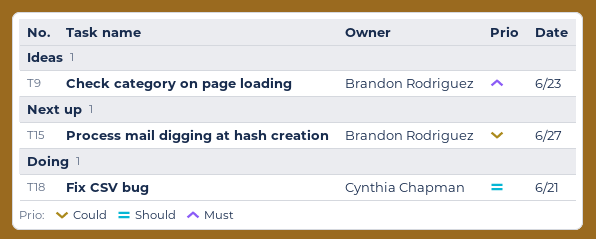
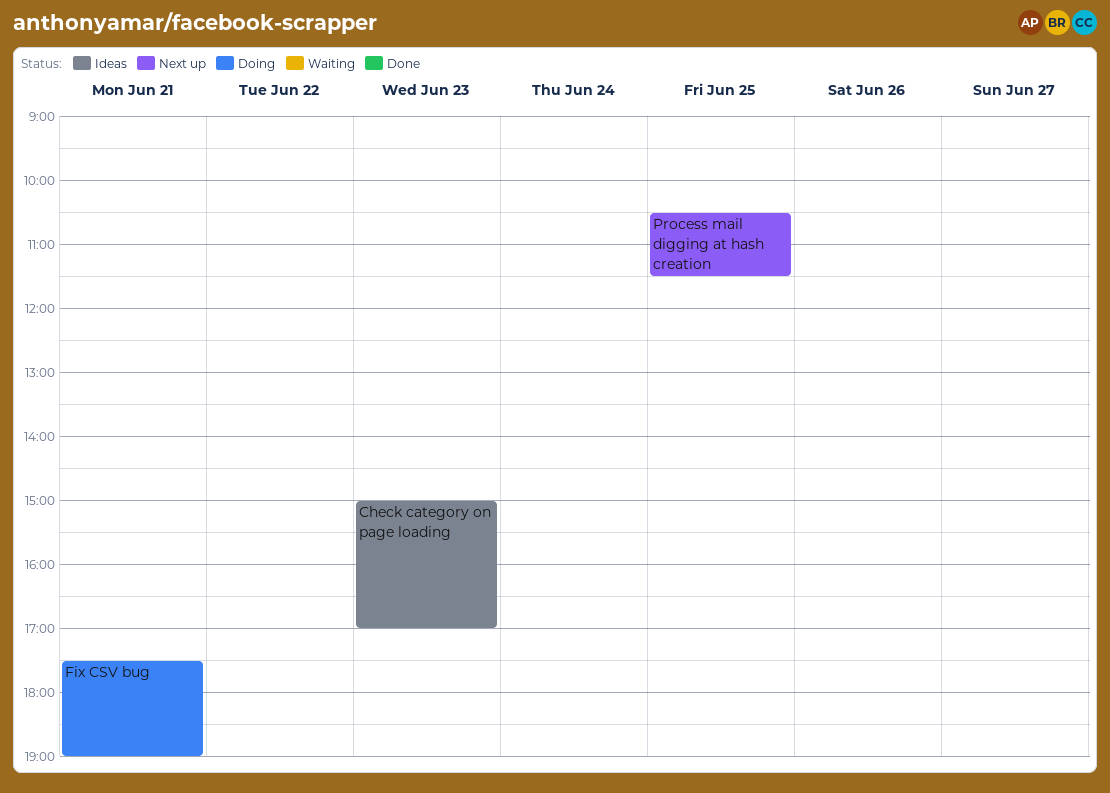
Process mail digging at hash creation, day: Jun 27 -> Jun 25

